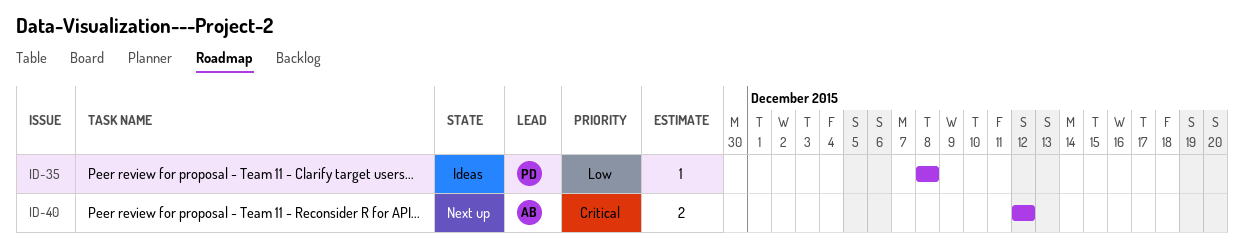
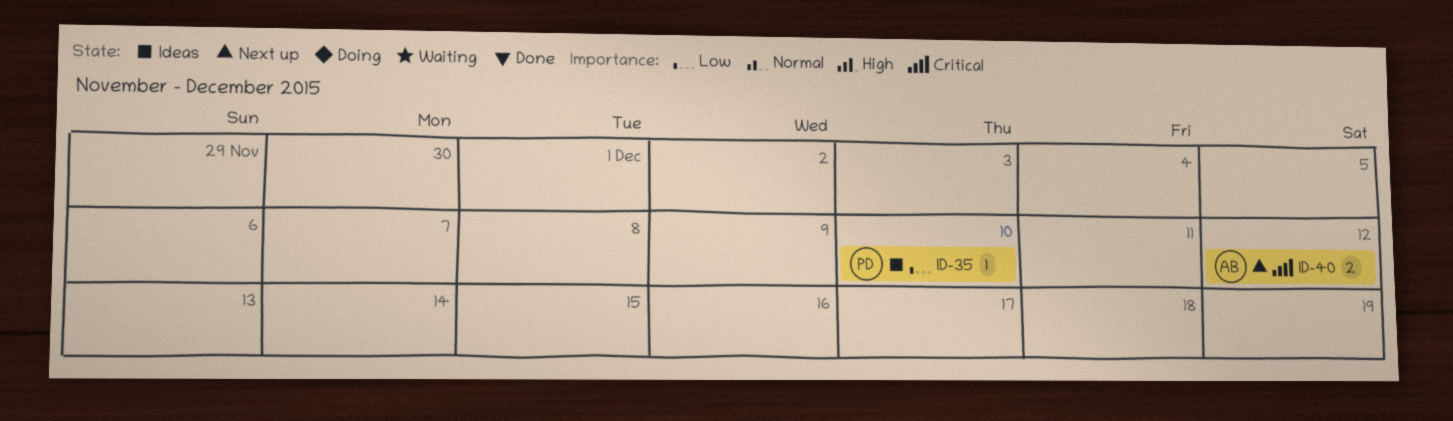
ID-35, start: Dec 8 -> Dec 10
ID-35, due: Dec 8 -> Dec 10

